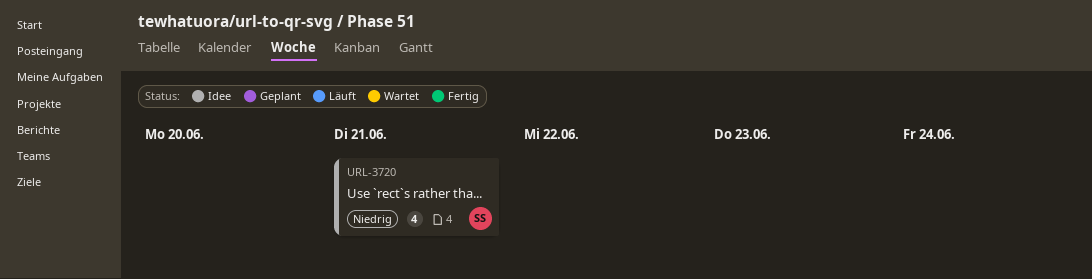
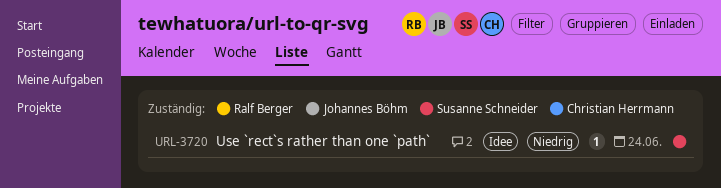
URL-3720, estimate: 4 -> 1
URL-3720, due: Jun 21 -> Jun 24

